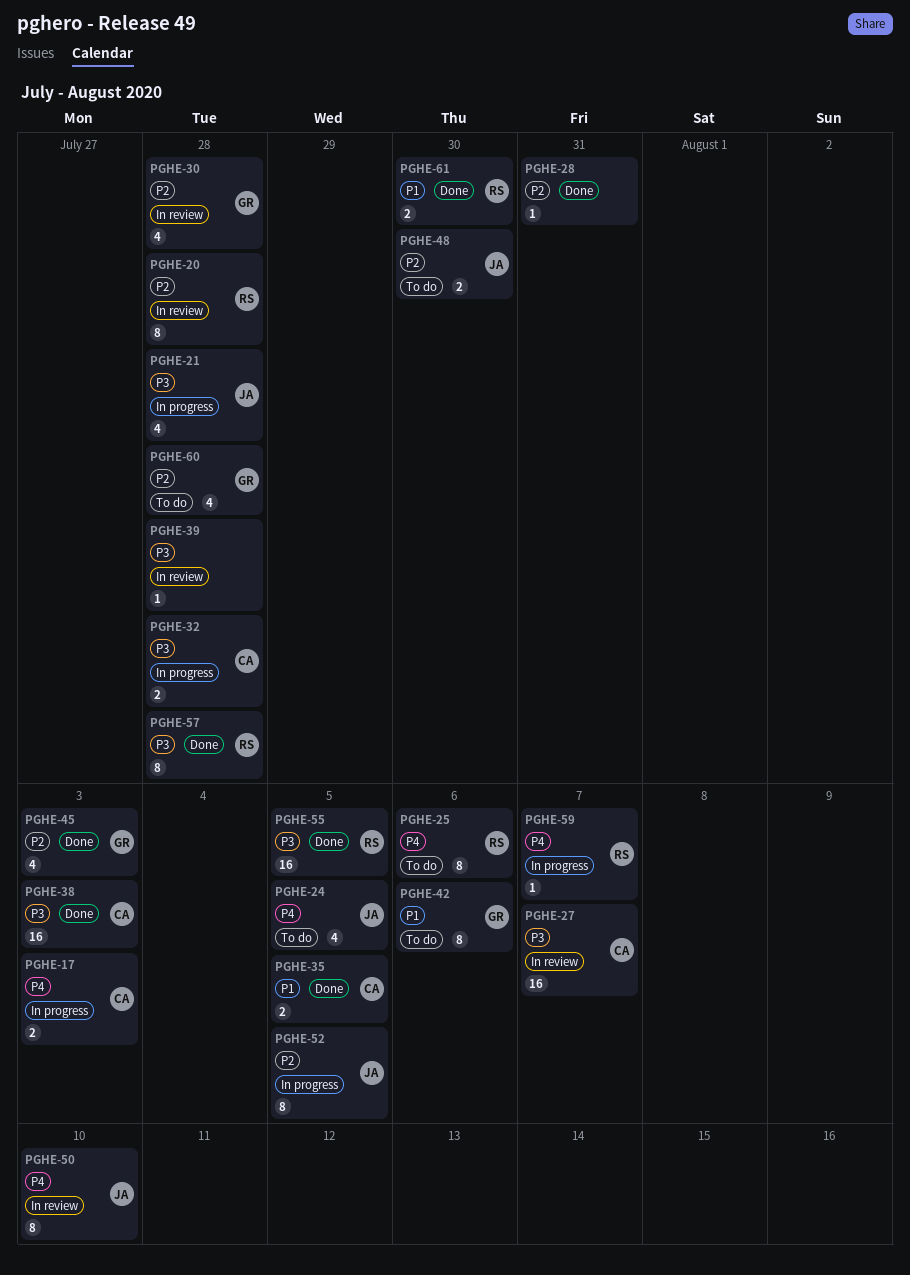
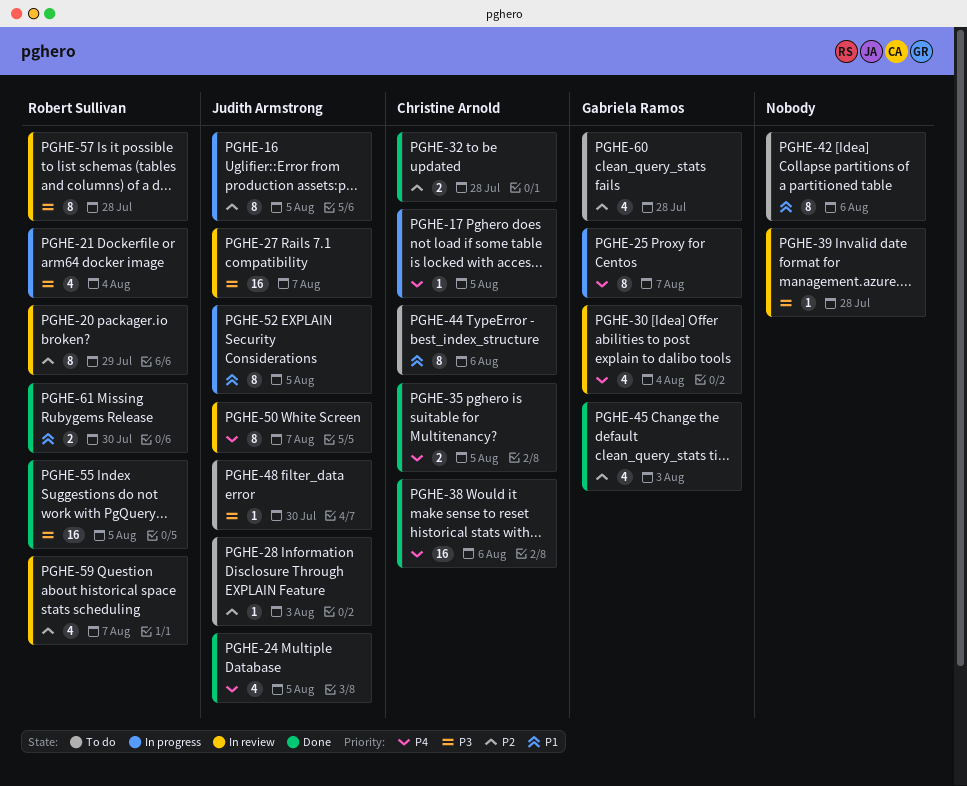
PGHE-16: none -> present
PGHE-17, estimate: 2 -> 1
PGHE-17, due: Aug 3 -> Aug 5
PGHE-20, due: Jul 28 -> Jul 29
PGHE-21, owner: Judith Armstrong -> Robert Sullivan
PGHE-21, due: Jul 28 -> Aug 4
PGHE-24, status: To do -> Done
PGHE-25, status: To do -> In progress
PGHE-25, owner: Robert Sullivan -> Gabriela Ramos
PGHE-25, due: Aug 6 -> Aug 7
PGHE-27, owner: Christine Arnold -> Judith Armstrong
PGHE-28, status: Done -> To do
PGHE-28, owner: none -> Judith Armstrong
PGHE-28, due: Jul 31 -> Aug 3
PGHE-30, priority: P2 -> P4
PGHE-30, due: Jul 28 -> Aug 4
PGHE-32, status: In progress -> Done
PGHE-32, priority: P3 -> P2
PGHE-35, priority: P1 -> P4
PGHE-38, priority: P3 -> P4
PGHE-38, due: Aug 3 -> Aug 6
PGHE-42, owner: Gabriela Ramos -> none
PGHE-44: none -> present
PGHE-48, priority: P2 -> P3
PGHE-48, estimate: 2 -> 1
PGHE-50, due: Aug 10 -> Aug 7
PGHE-52, priority: P2 -> P1
PGHE-57, status: Done -> In review
PGHE-59, status: In progress -> In review
PGHE-59, priority: P4 -> P2
PGHE-59, estimate: 1 -> 4

